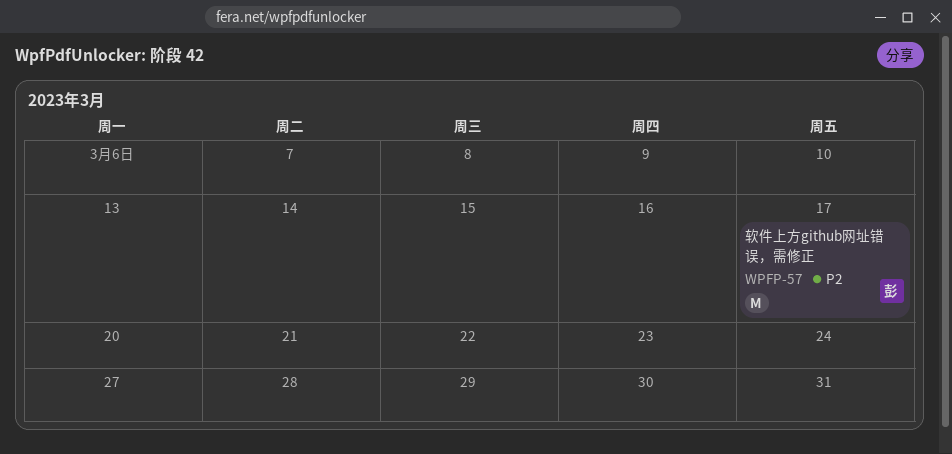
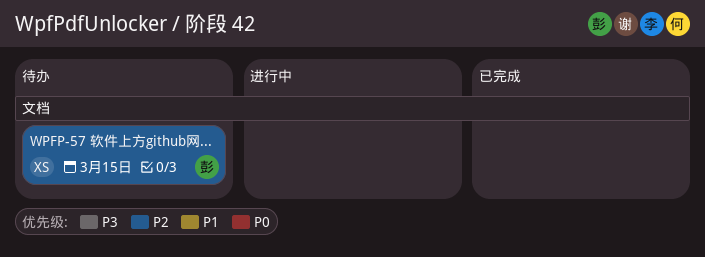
WPFP-57, estimate: M -> XS
WPFP-57, due: Mar 17 -> Mar 15

